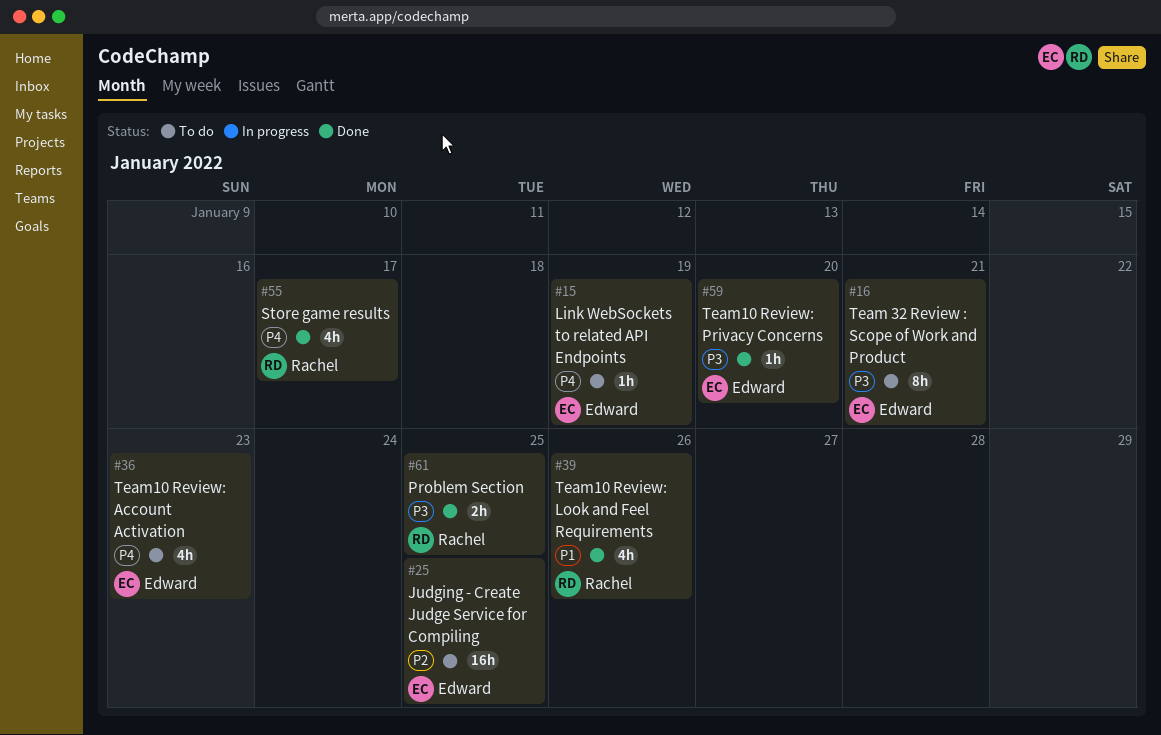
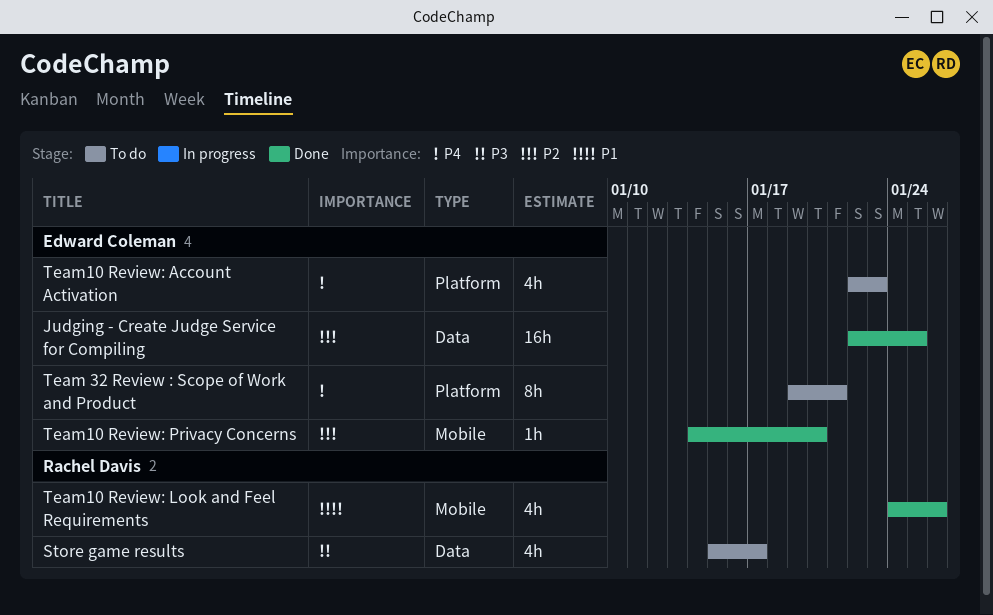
Judging - Create Judge Service for Compiling, status: To do -> Done
Link WebSockets to related API Endpoints: present -> none
Problem Section: present -> none
Store game results, status: Done -> To do
Store game results, priority: P4 -> P3
Team 32 Review : Scope of Work and Product, priority: P3 -> P4
Team10 Review: Privacy Concerns, priority: P3 -> P2

